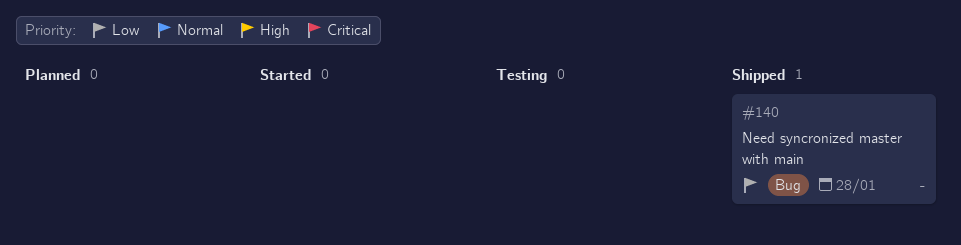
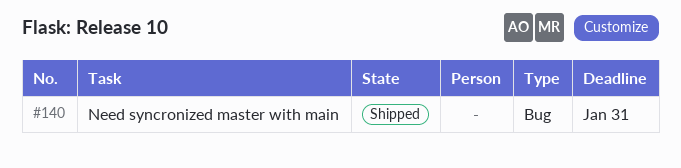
#140, due: Jan 28 -> Jan 31

